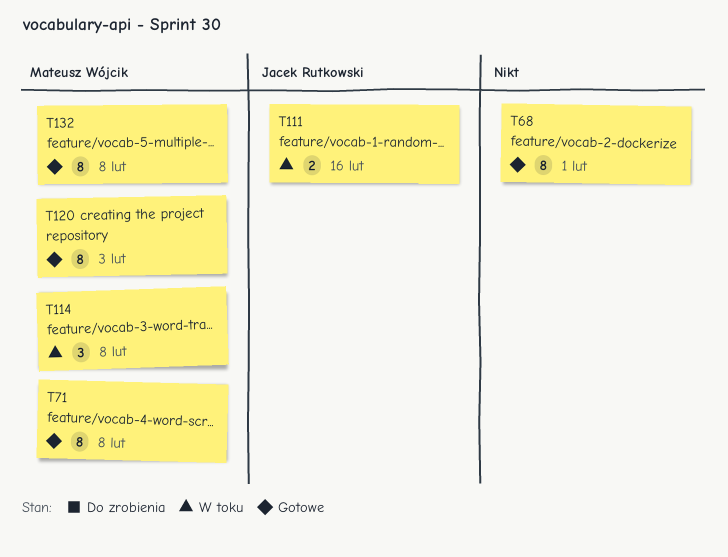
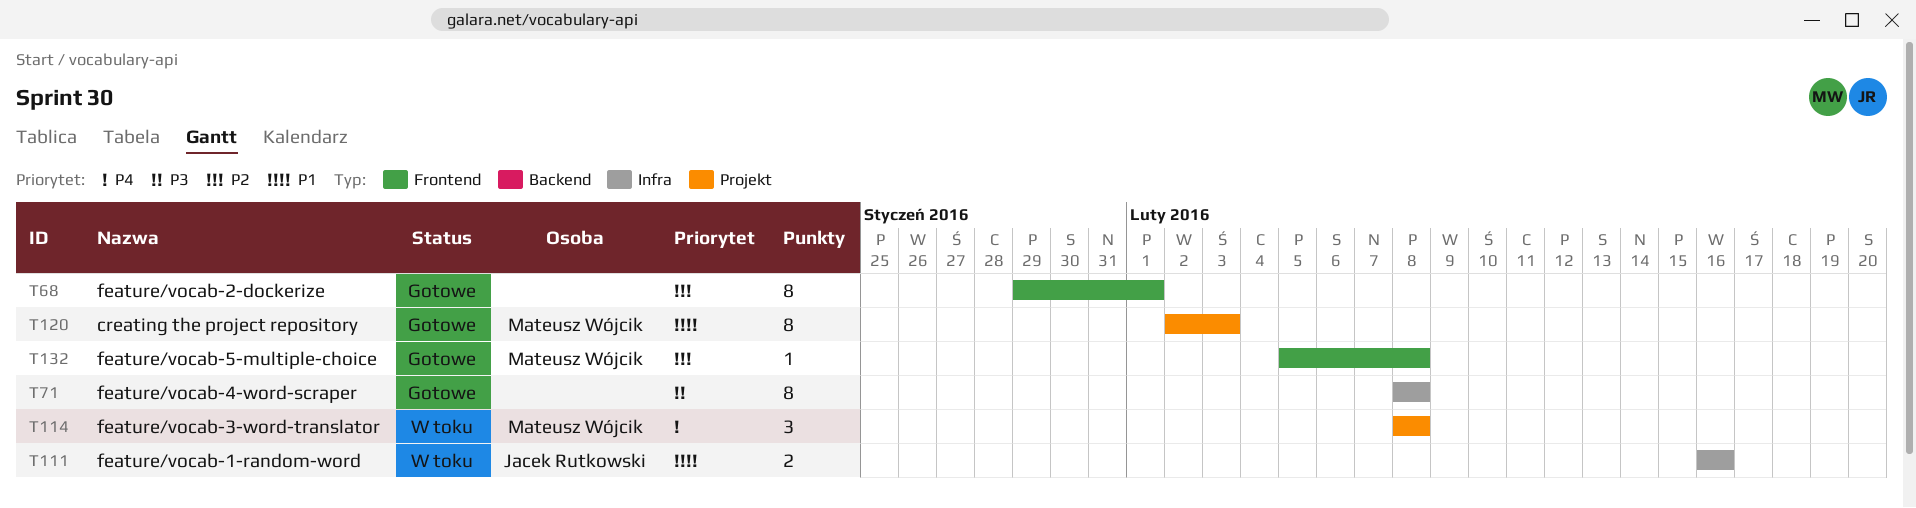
T71, owner: Mateusz Wójcik -> none
T132, estimate: 8 -> 1

